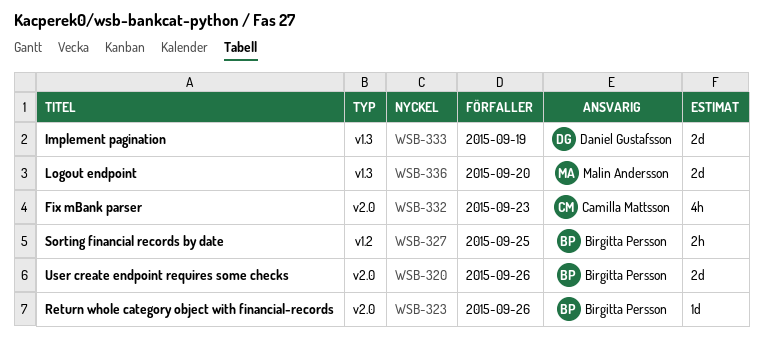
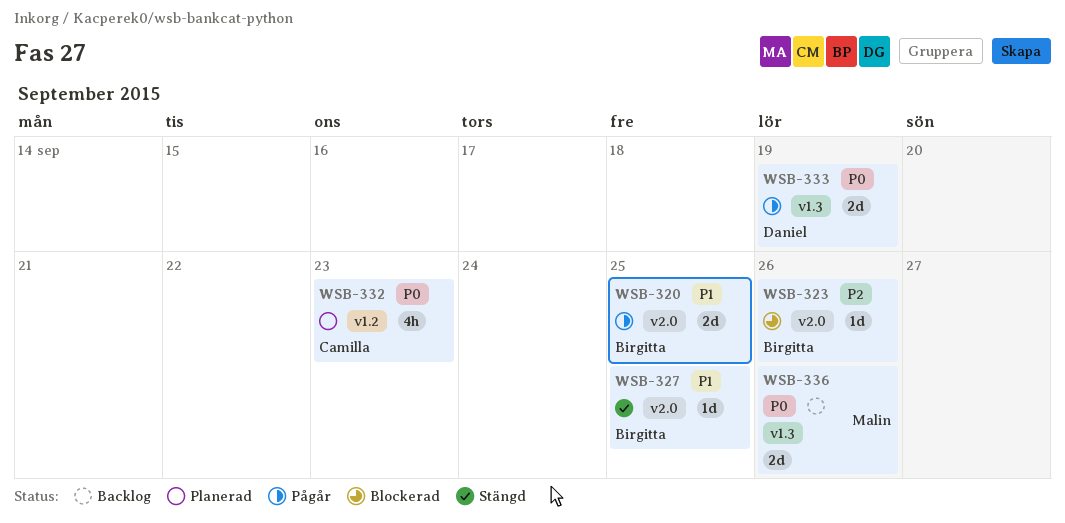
WSB-320, due: Sep 26 -> Sep 25
WSB-327, label: v1.2 -> v2.0
WSB-327, estimate: 2h -> 1d
WSB-332, label: v2.0 -> v1.2
WSB-336, due: Sep 20 -> Sep 26

